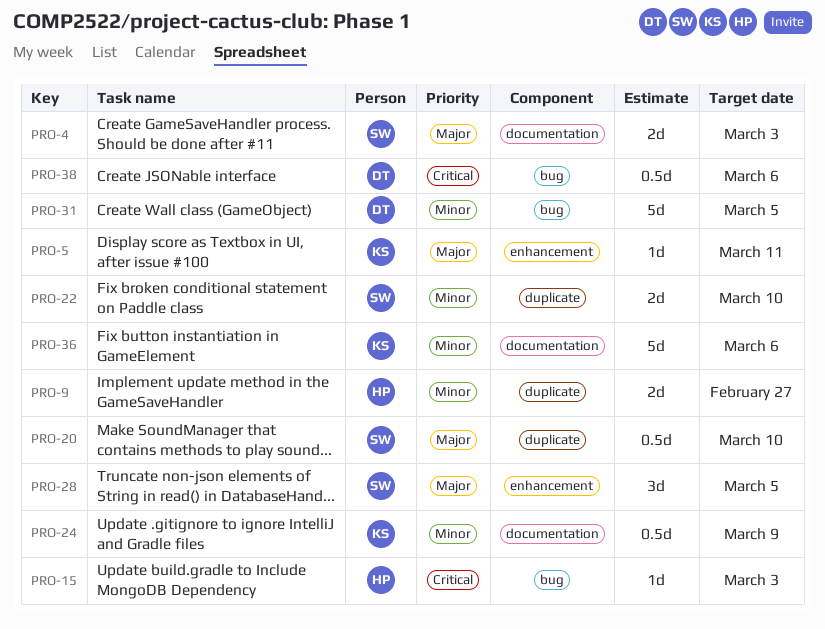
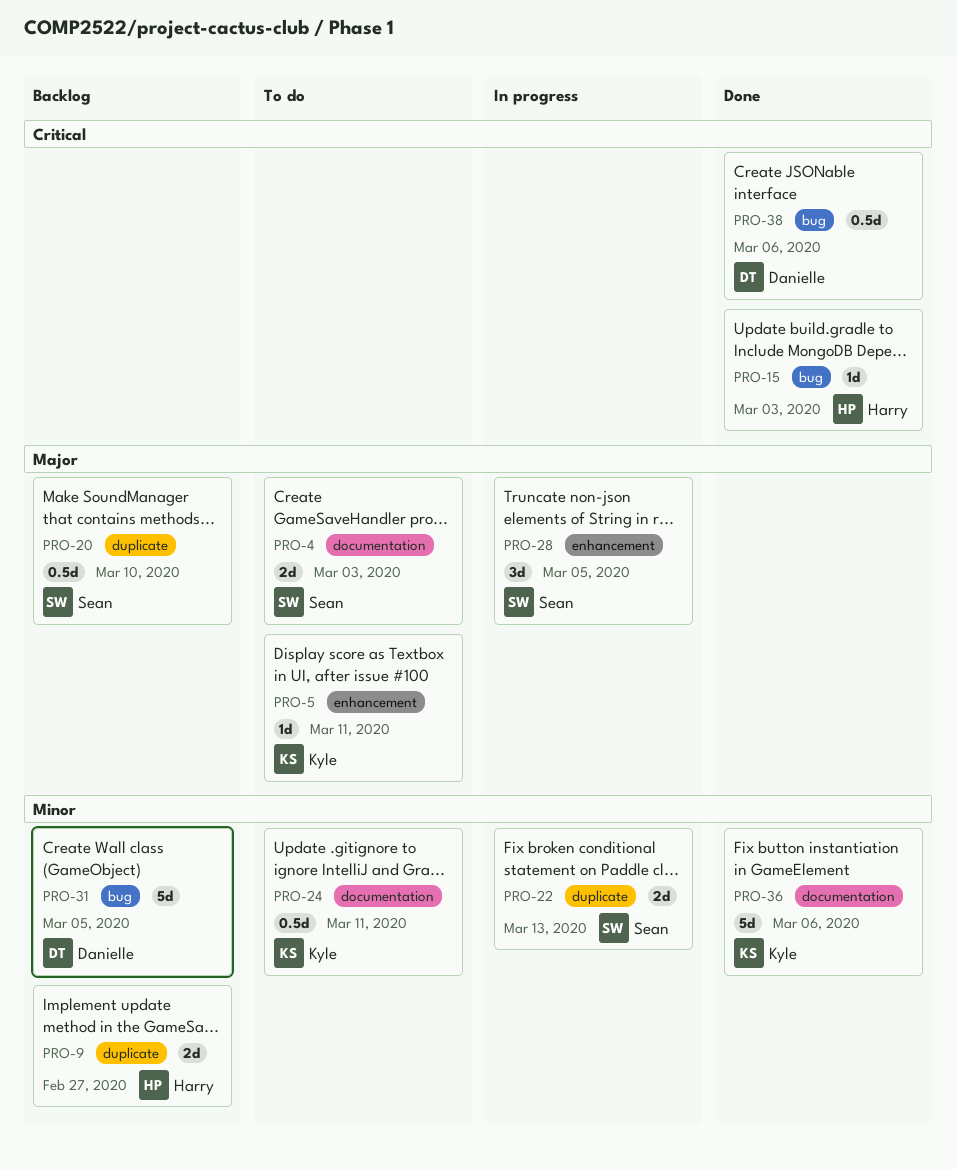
PRO-22, due: Mar 10 -> Mar 13
PRO-24, due: Mar 9 -> Mar 11

